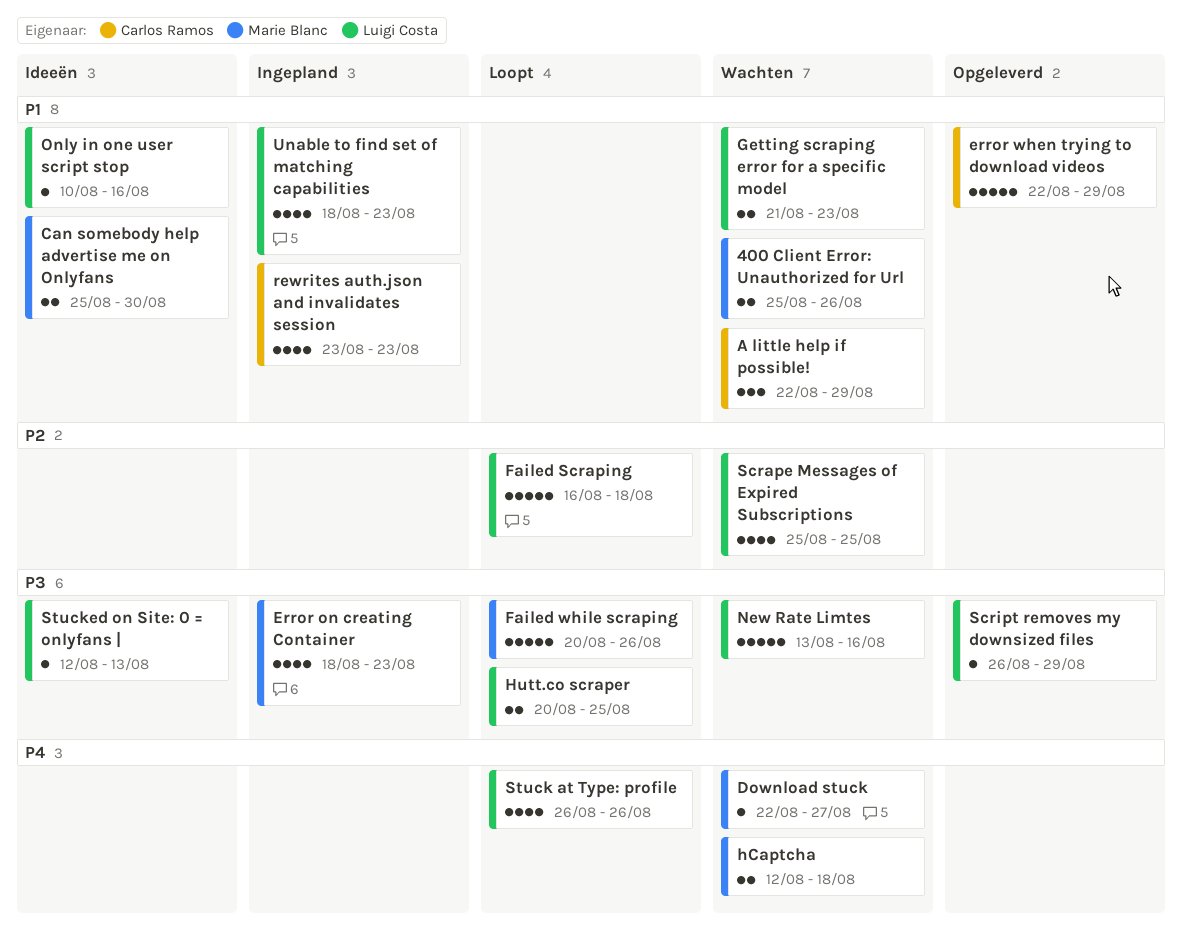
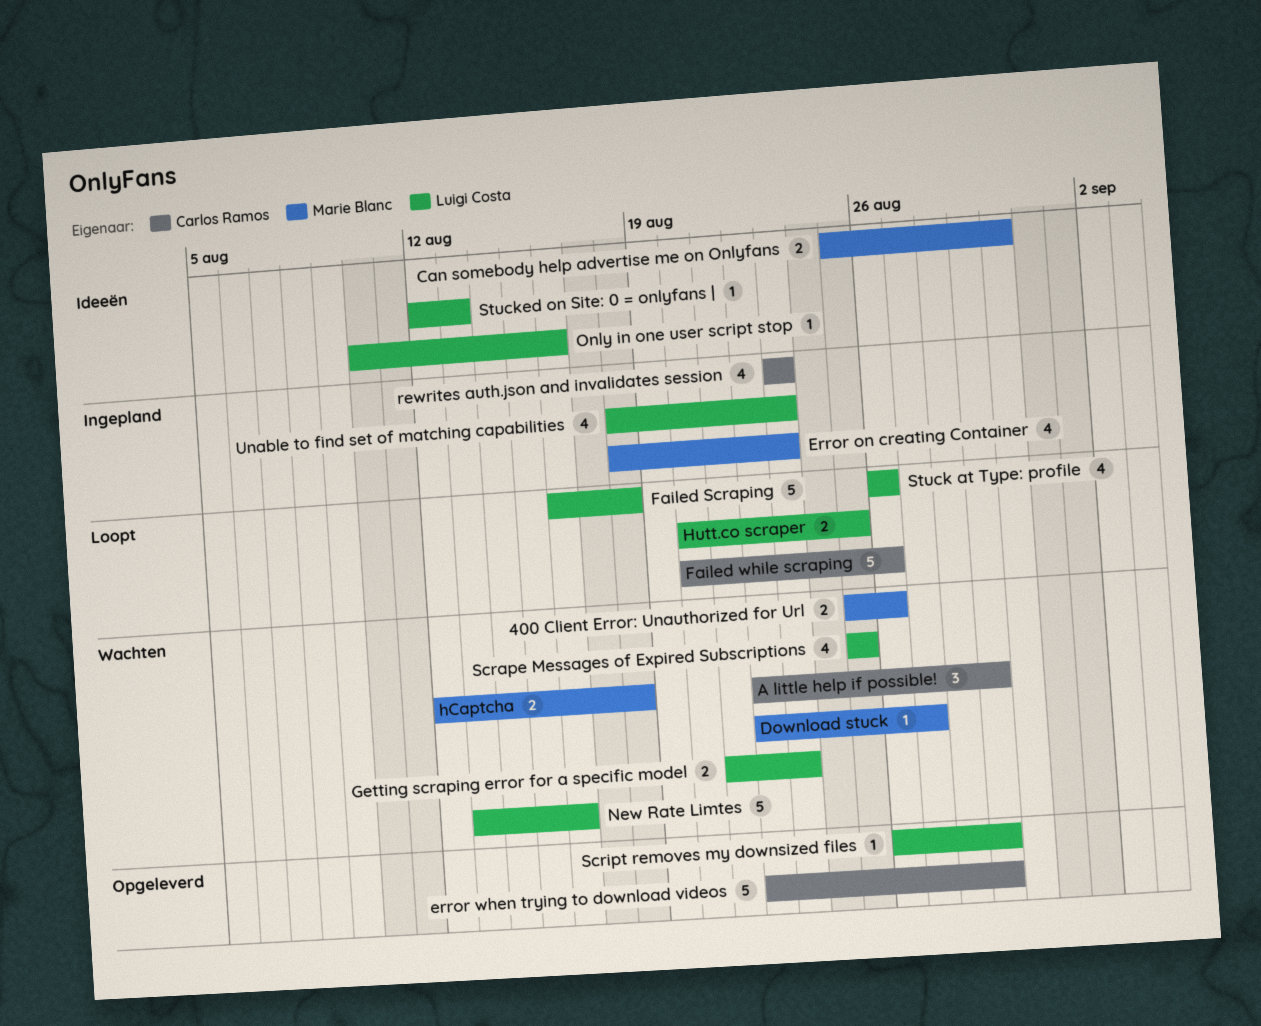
Failed while scraping, owner: Marie Blanc -> Carlos Ramos

